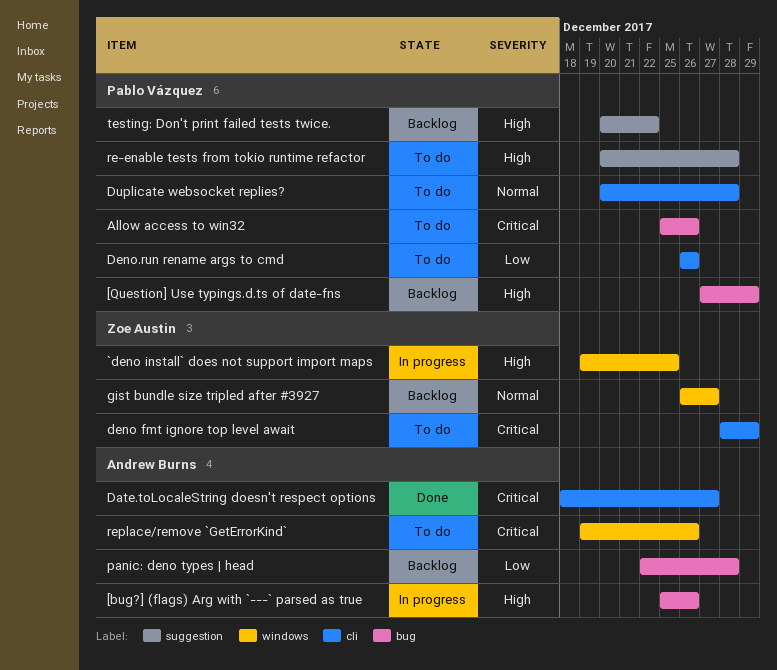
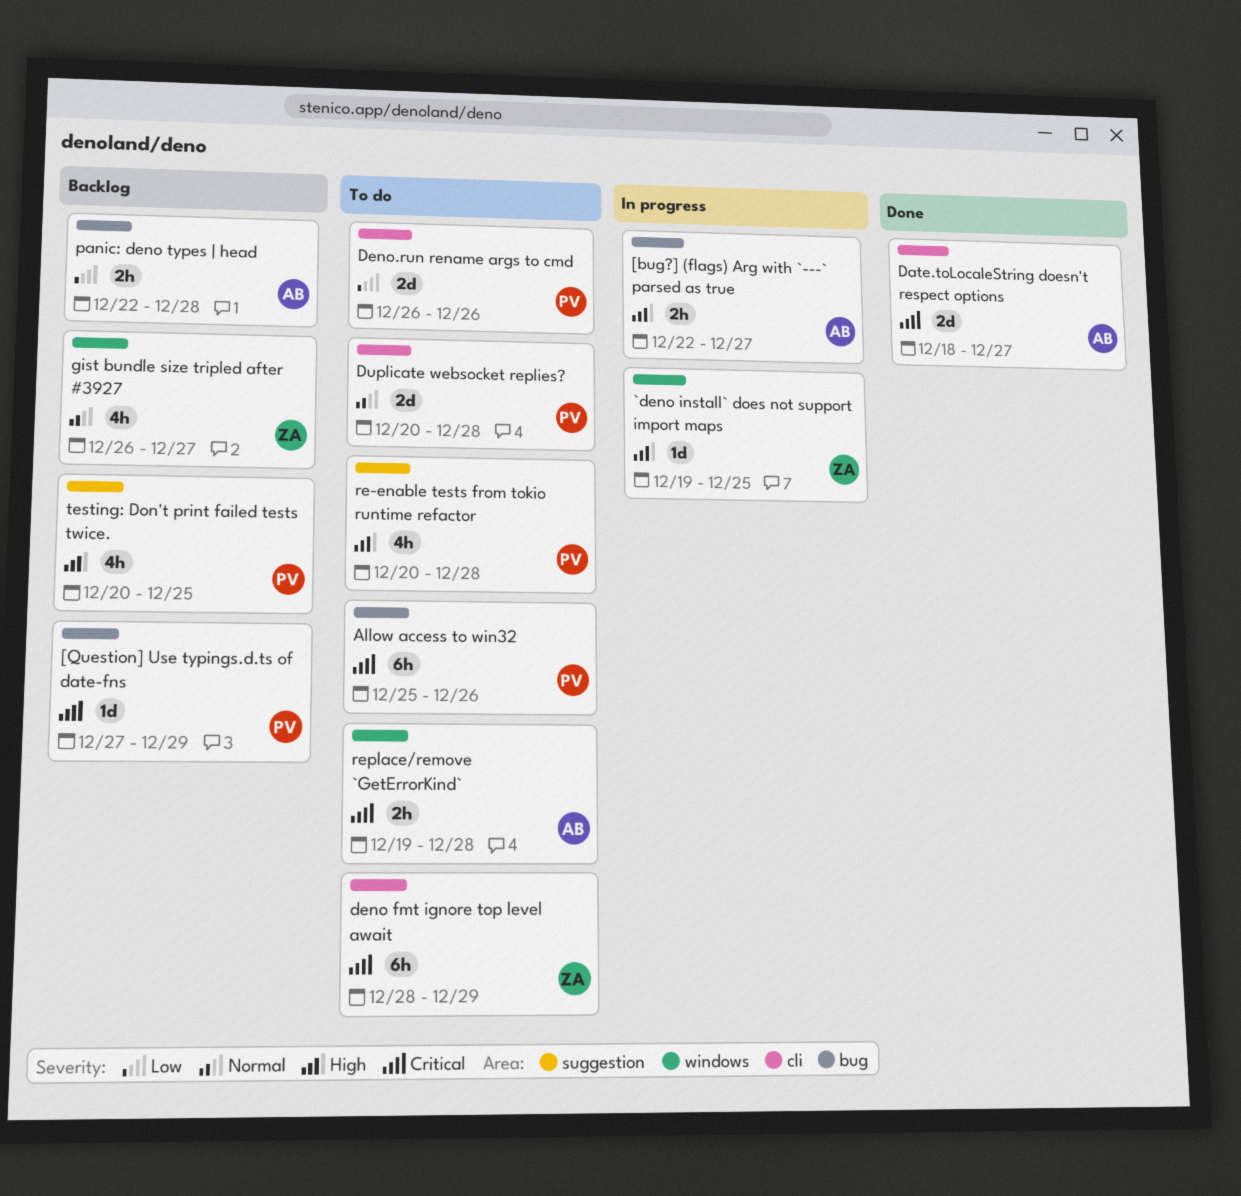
[bug?] (flags) Arg with `---` parsed as true, start: Dec 25 -> Dec 22
[bug?] (flags) Arg with `---` parsed as true, due: Dec 26 -> Dec 27
[Question] Use typings.d.ts of date-fns, priority: High -> Critical
replace/remove `GetErrorKind`, due: Dec 26 -> Dec 28
testing: Don't print failed tests twice., due: Dec 22 -> Dec 25

